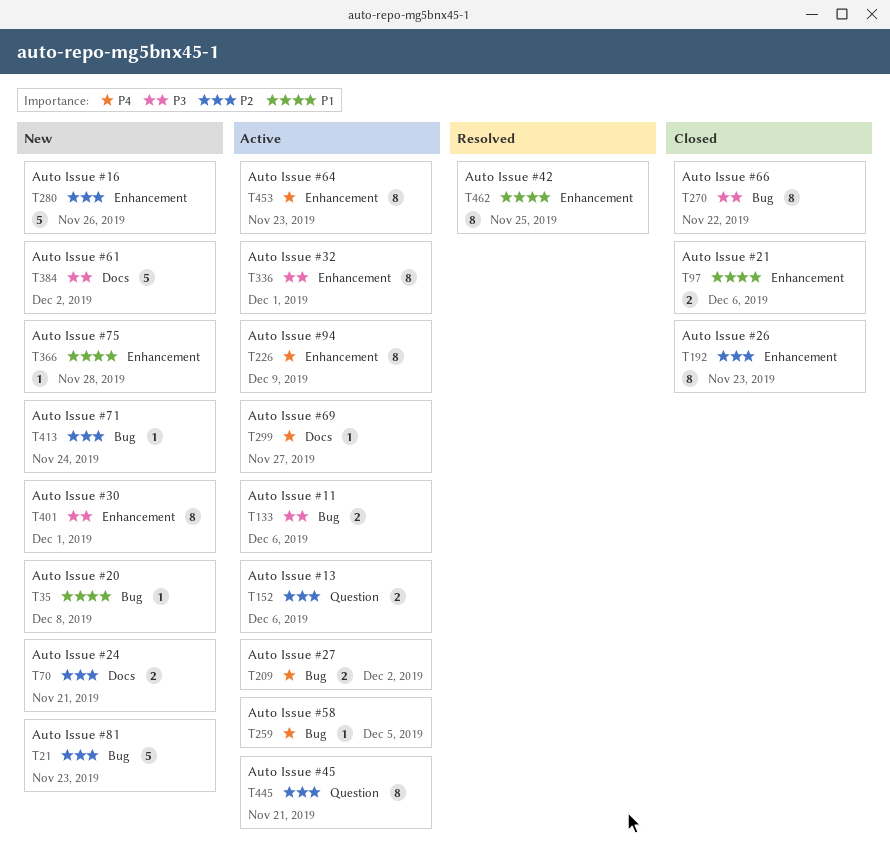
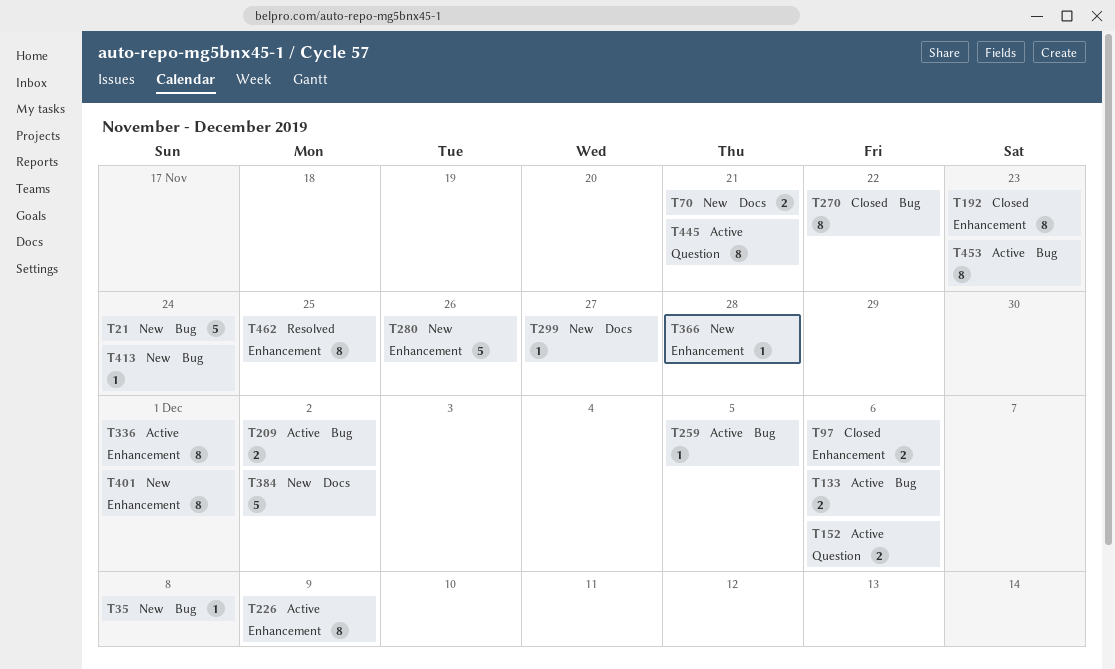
T21, due: Nov 23 -> Nov 24
T299, status: Active -> New
T453, label: Enhancement -> Bug

